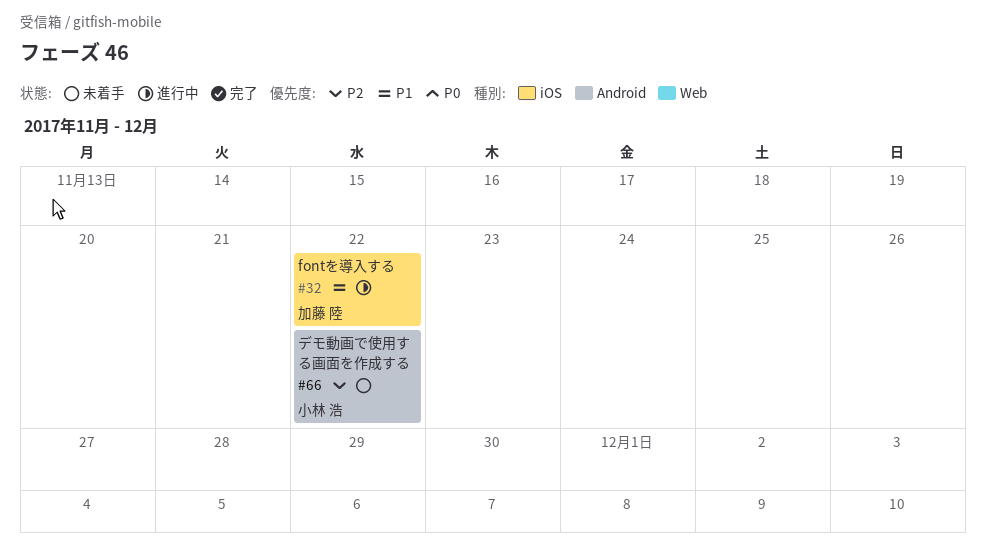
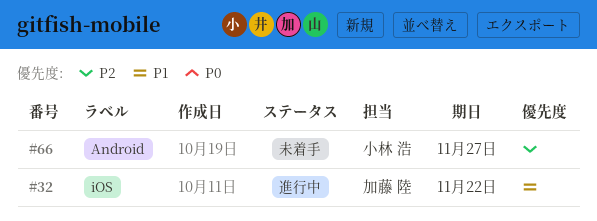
#66, due: Nov 22 -> Nov 27

